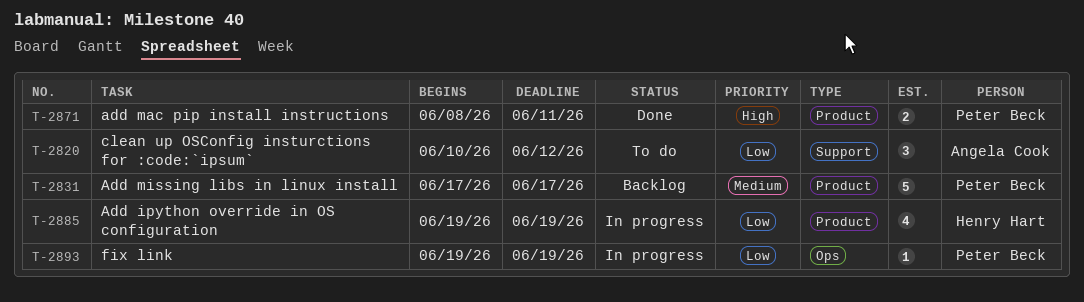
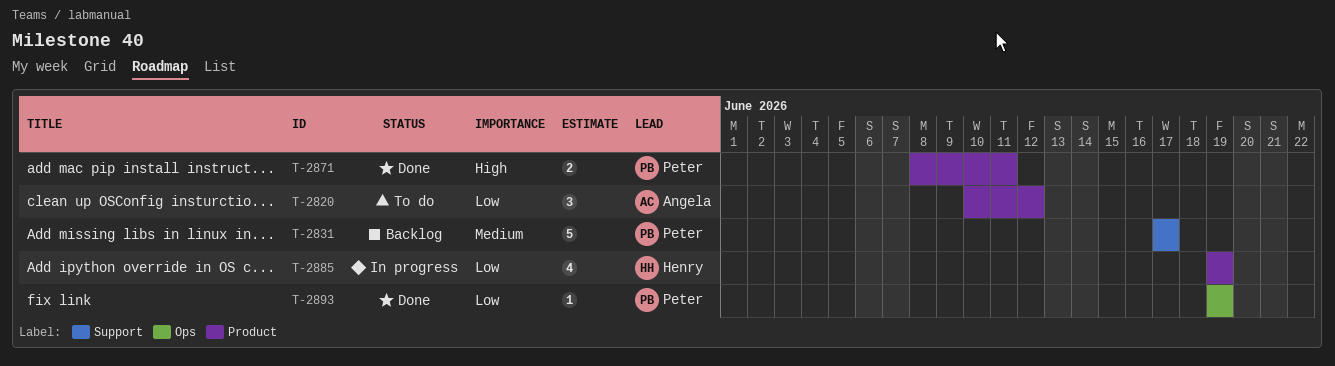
T-2820, label: Support -> Product
T-2831, label: Product -> Support
T-2893, status: In progress -> Done

